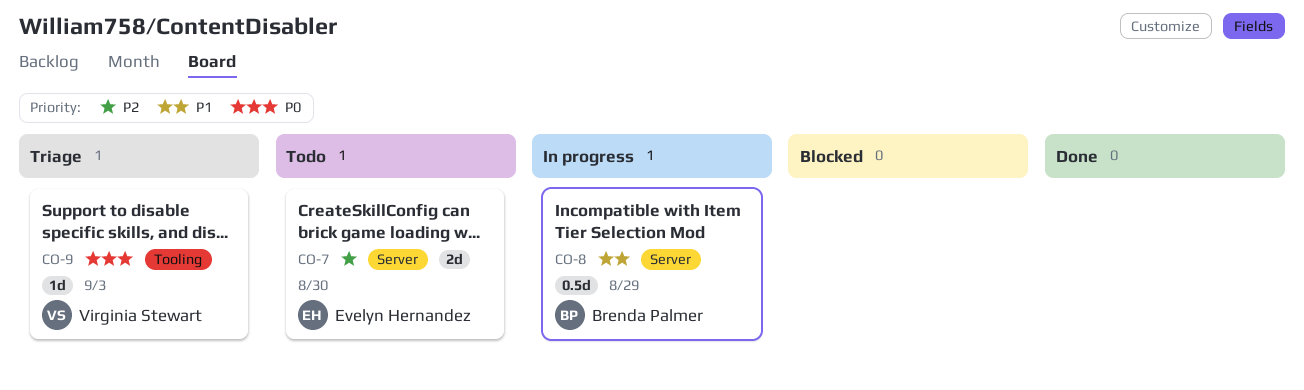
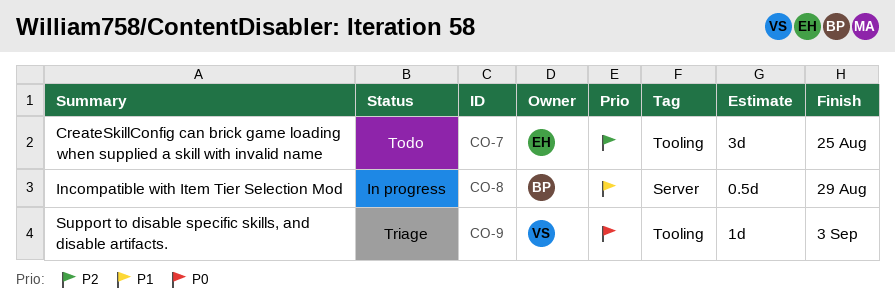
CO-7, label: Server -> Tooling
CO-7, estimate: 2d -> 3d
CO-7, due: Aug 30 -> Aug 25

